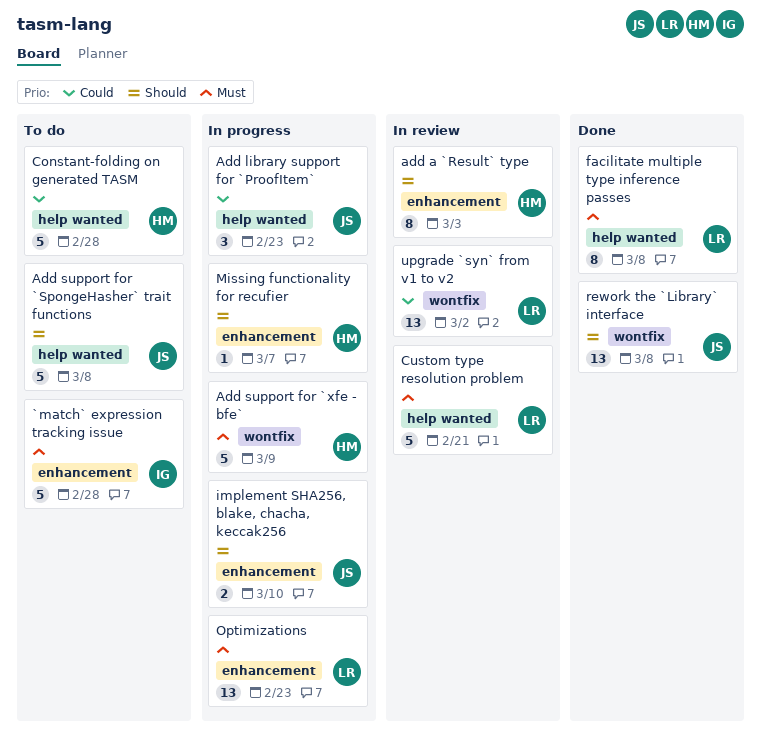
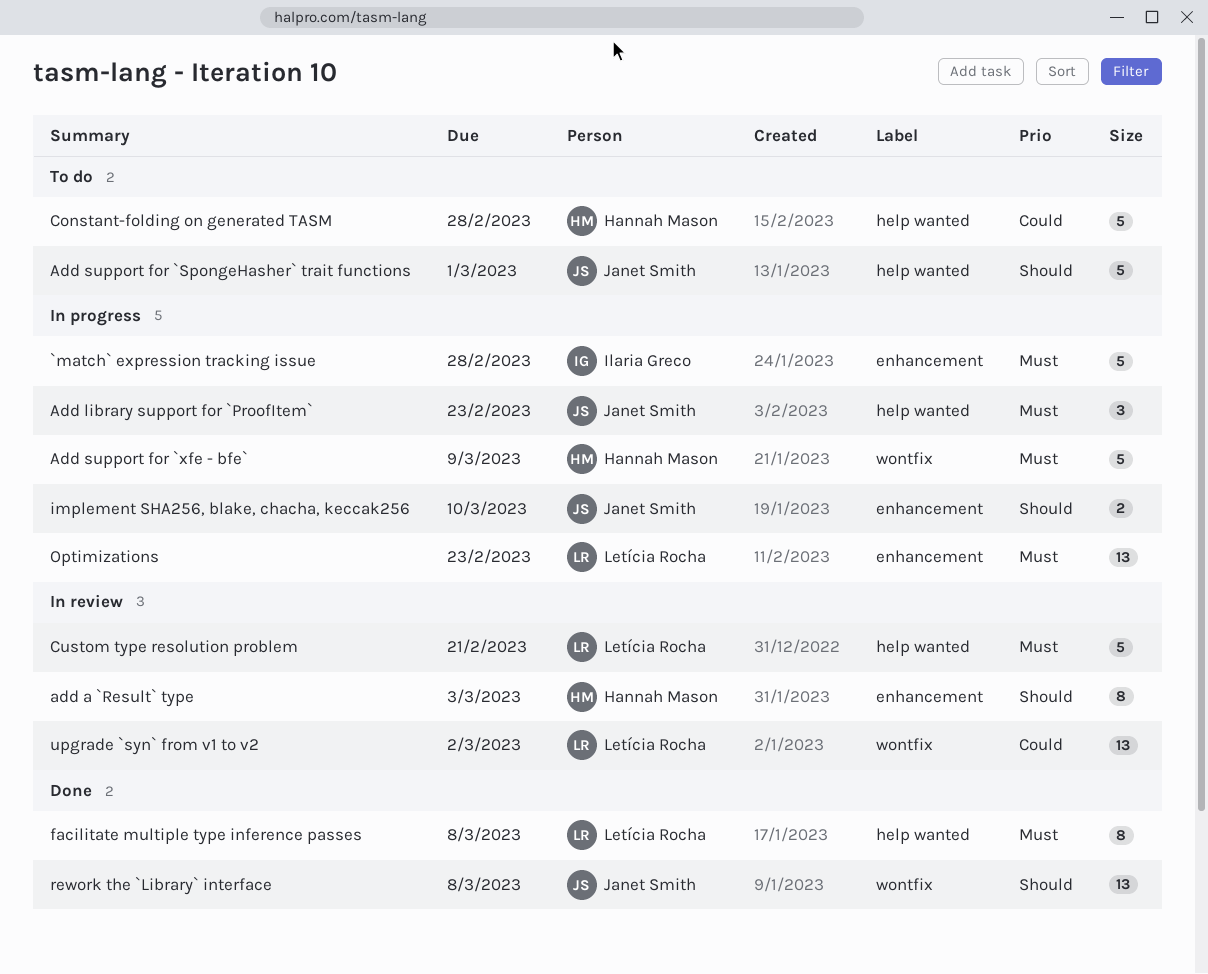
`match` expression tracking issue, status: To do -> In progress
Add library support for `ProofItem`, priority: Could -> Must
Add support for `SpongeHasher` trait functions, due: Mar 8 -> Mar 1
Missing functionality for recufier: present -> none

